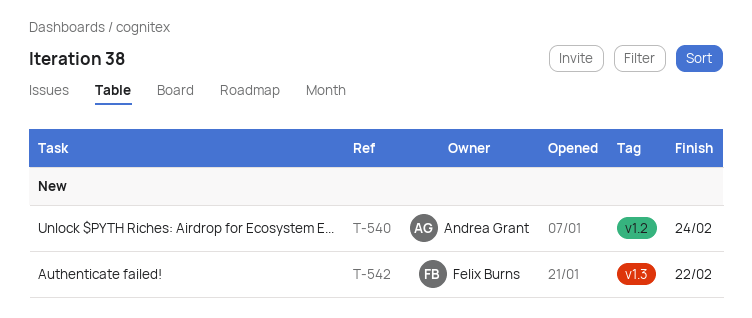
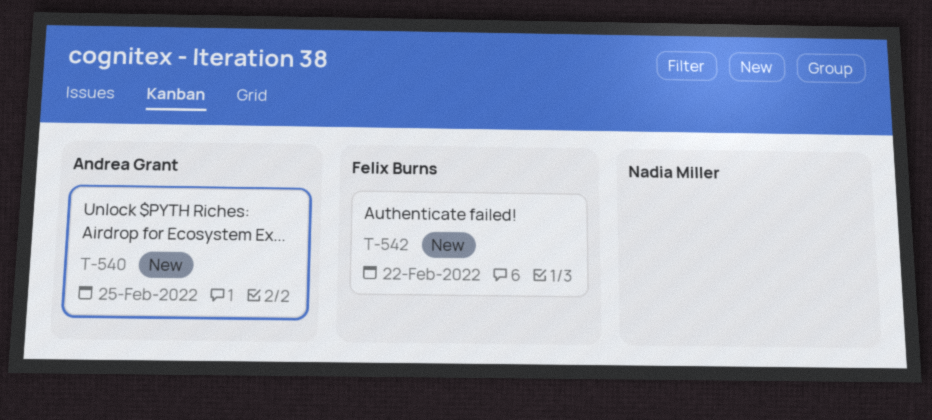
T-540, due: Feb 24 -> Feb 25

